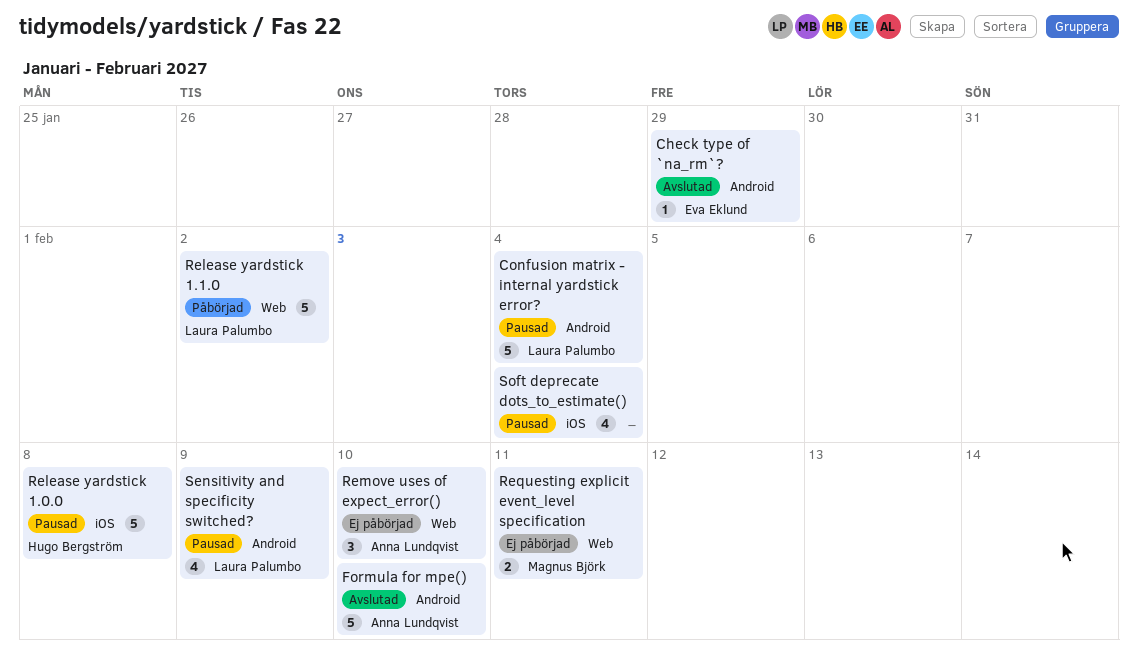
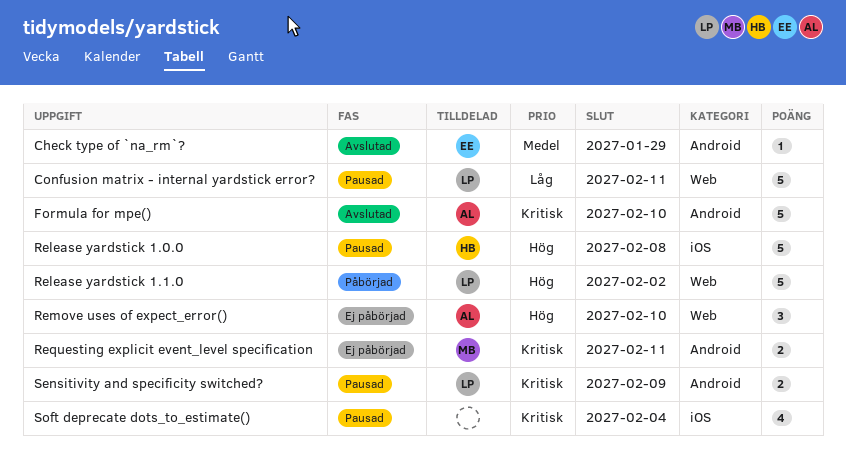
Confusion matrix - internal yardstick error?, label: Android -> Web
Confusion matrix - internal yardstick error?, due: Feb 4 -> Feb 11
Requesting explicit event_level specification, label: Web -> Android
Sensitivity and specificity switched?, estimate: 4 -> 2

